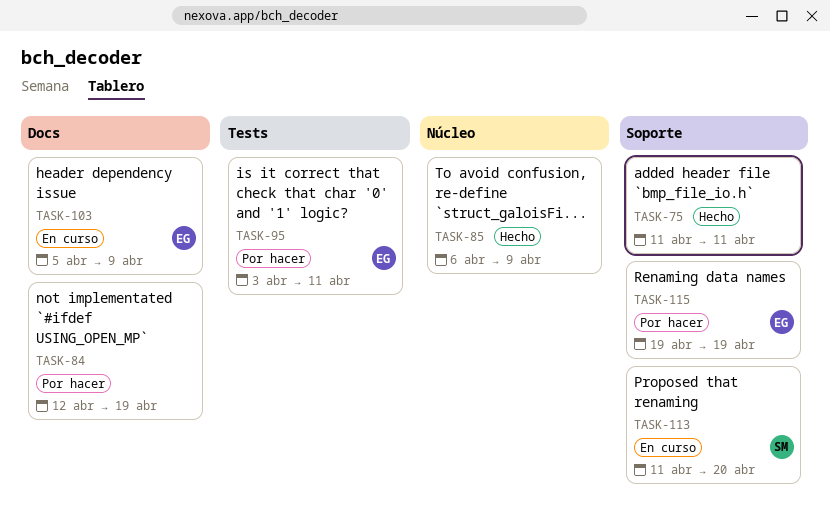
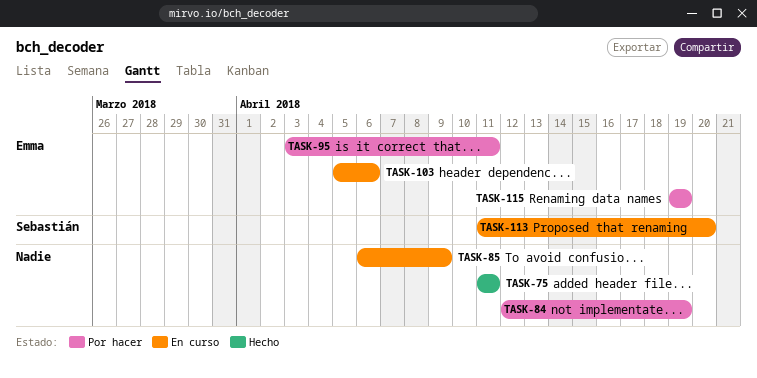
TASK-85, status: Hecho -> En curso
TASK-103, due: Apr 9 -> Apr 6

